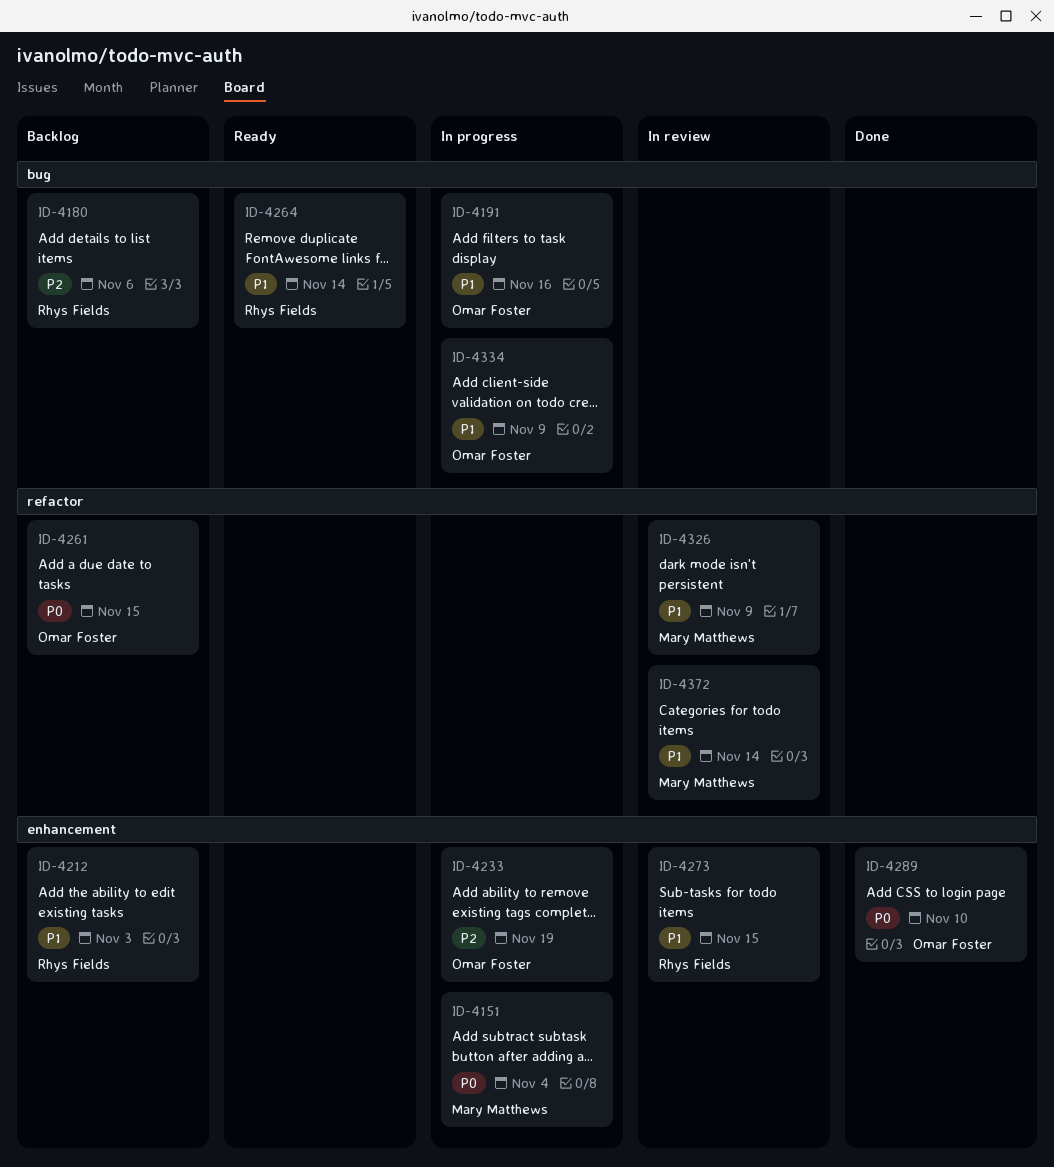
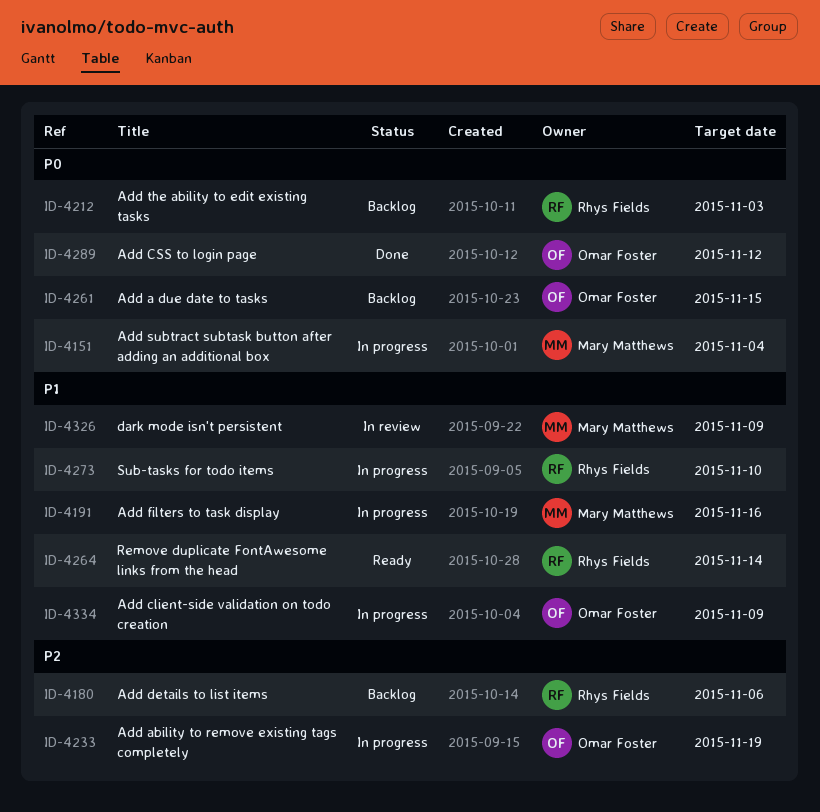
ID-4191, owner: Omar Foster -> Mary Matthews
ID-4212, priority: P1 -> P0
ID-4273, status: In review -> In progress
ID-4273, due: Nov 15 -> Nov 10
ID-4289, due: Nov 10 -> Nov 12
ID-4372: present -> none

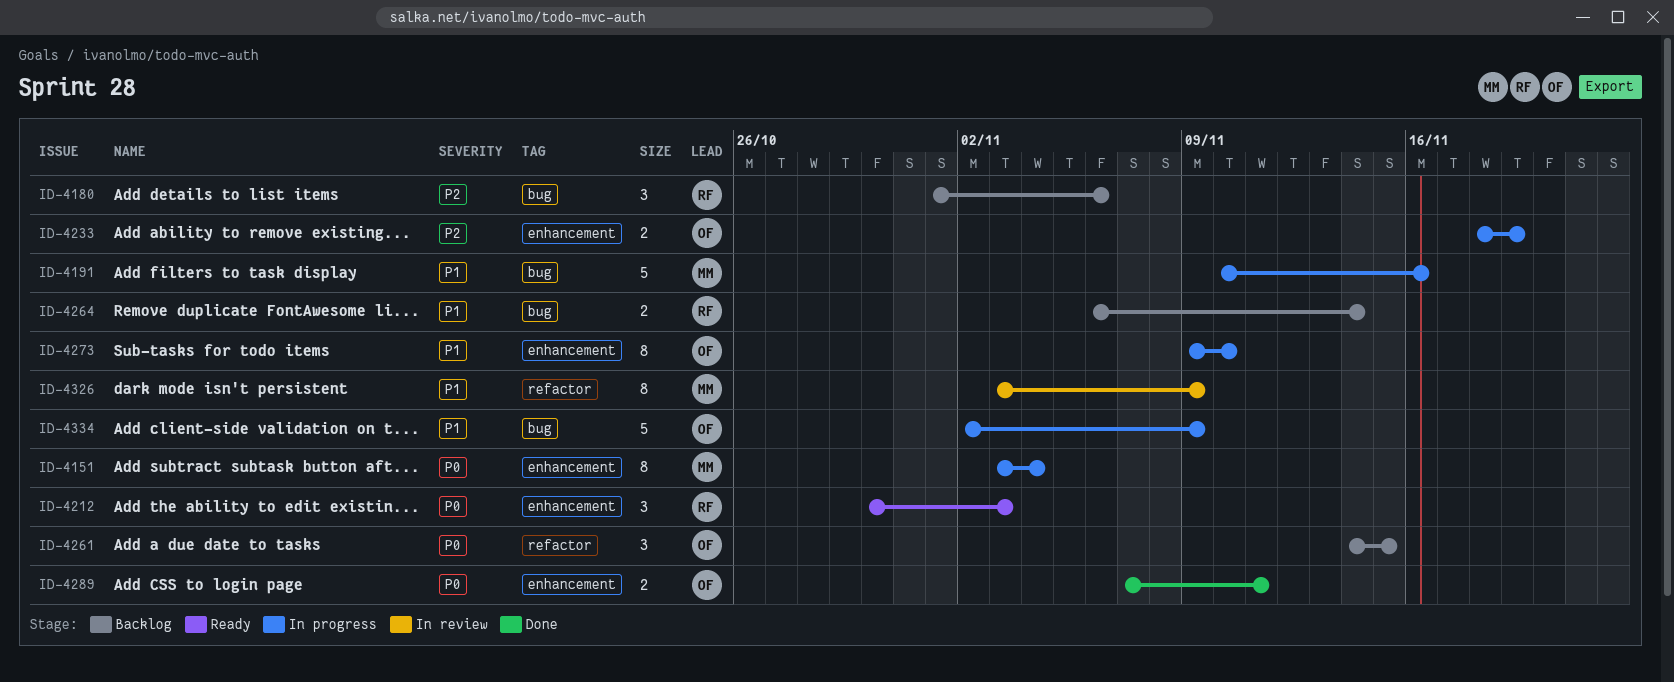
ID-4212, status: Backlog -> Ready
ID-4264, status: Ready -> Backlog
ID-4273, owner: Rhys Fields -> Omar Foster
ID-4289, due: Nov 12 -> Nov 11

